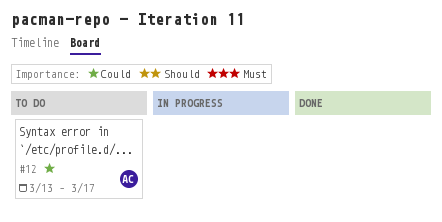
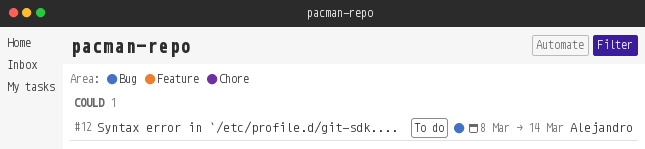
#12, start: Mar 13 -> Mar 8
#12, due: Mar 17 -> Mar 14

